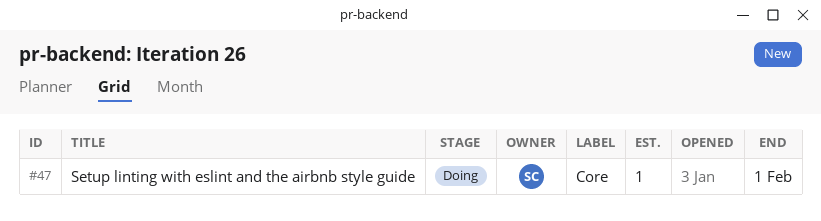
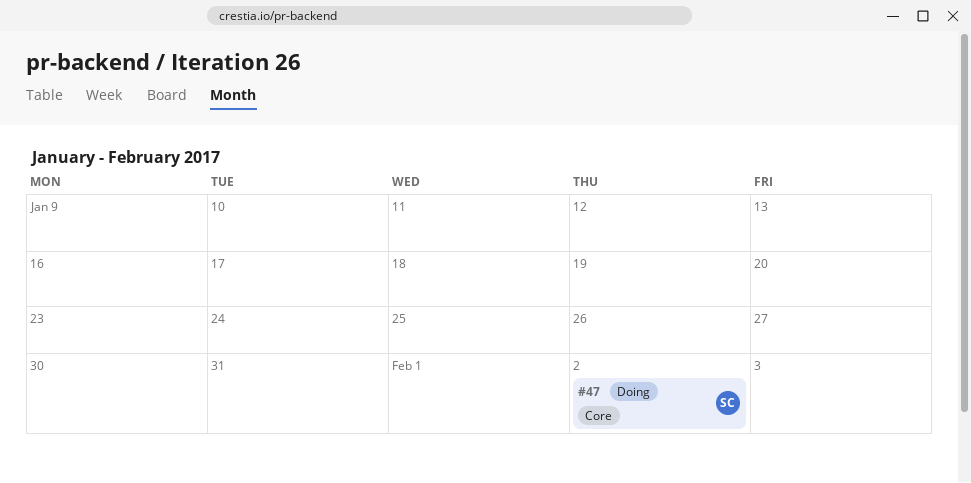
#47, due: Feb 1 -> Feb 2

